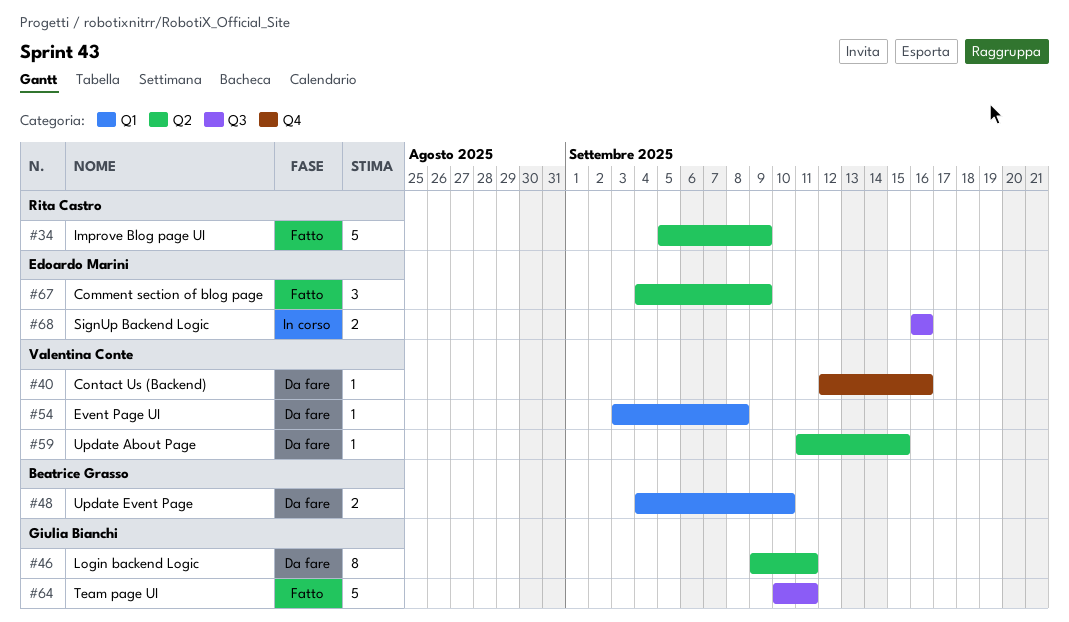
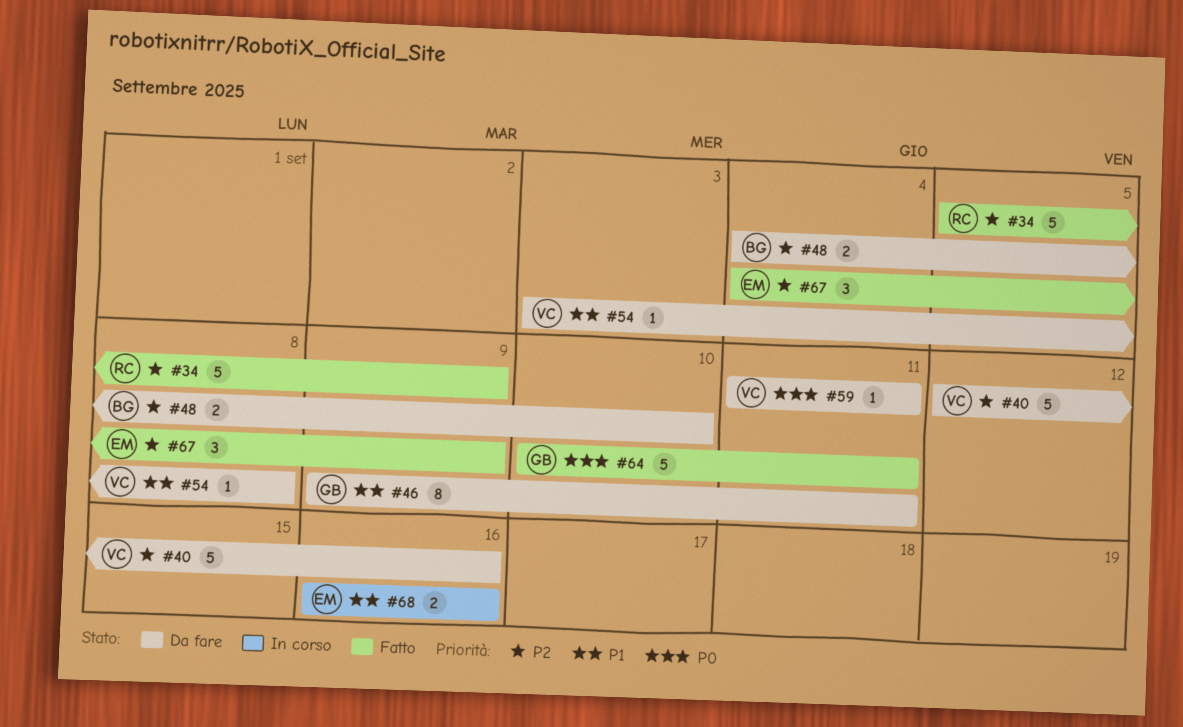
#40, estimate: 1 -> 5
#59, due: Sep 15 -> Sep 11

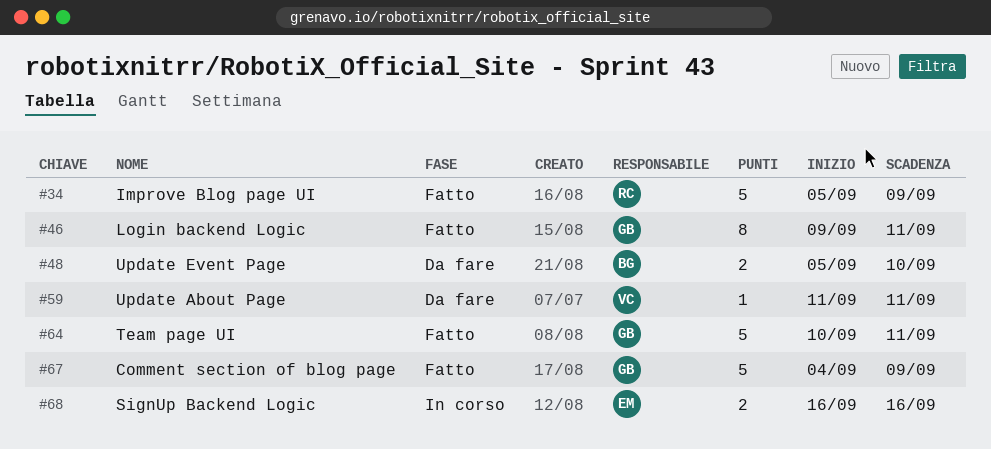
#40: present -> none
#46, status: Da fare -> Fatto
#48, start: Sep 4 -> Sep 5
#54: present -> none
#67, owner: EM -> GB
#67, estimate: 3 -> 5

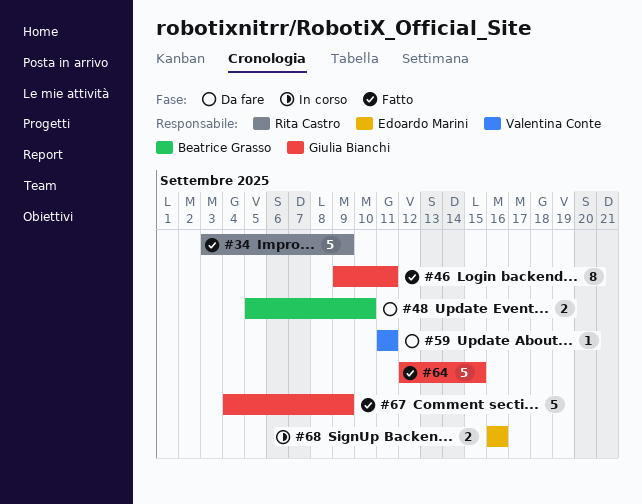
#34, start: Sep 5 -> Sep 3
#64, start: Sep 10 -> Sep 12
#64, due: Sep 11 -> Sep 15

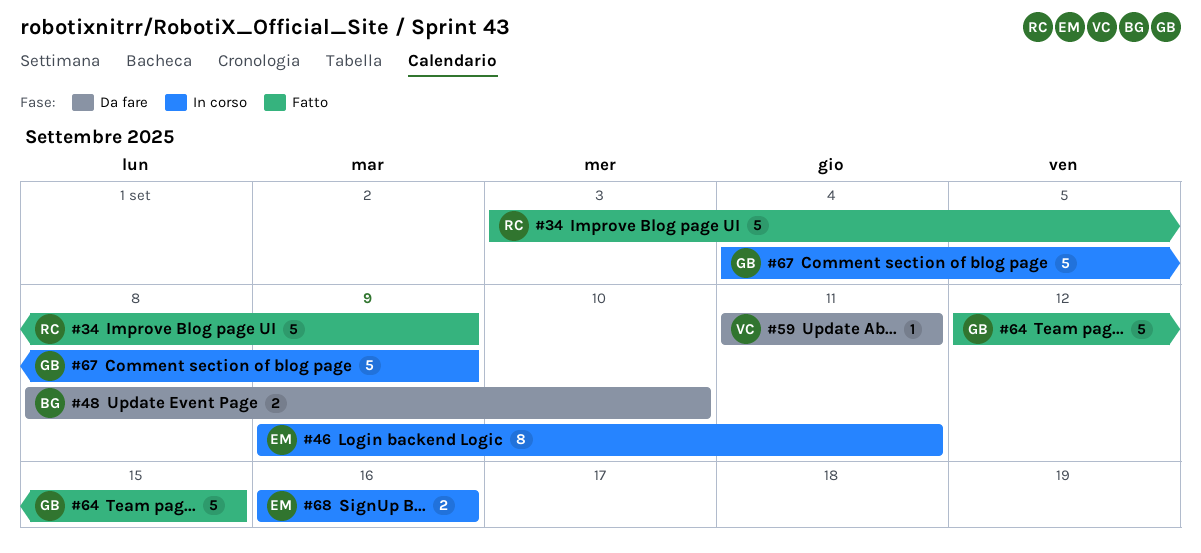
#46, status: Fatto -> In corso
#46, owner: Giulia Bianchi -> Edoardo Marini
#48, start: Sep 5 -> Sep 8
#67, status: Fatto -> In corso

